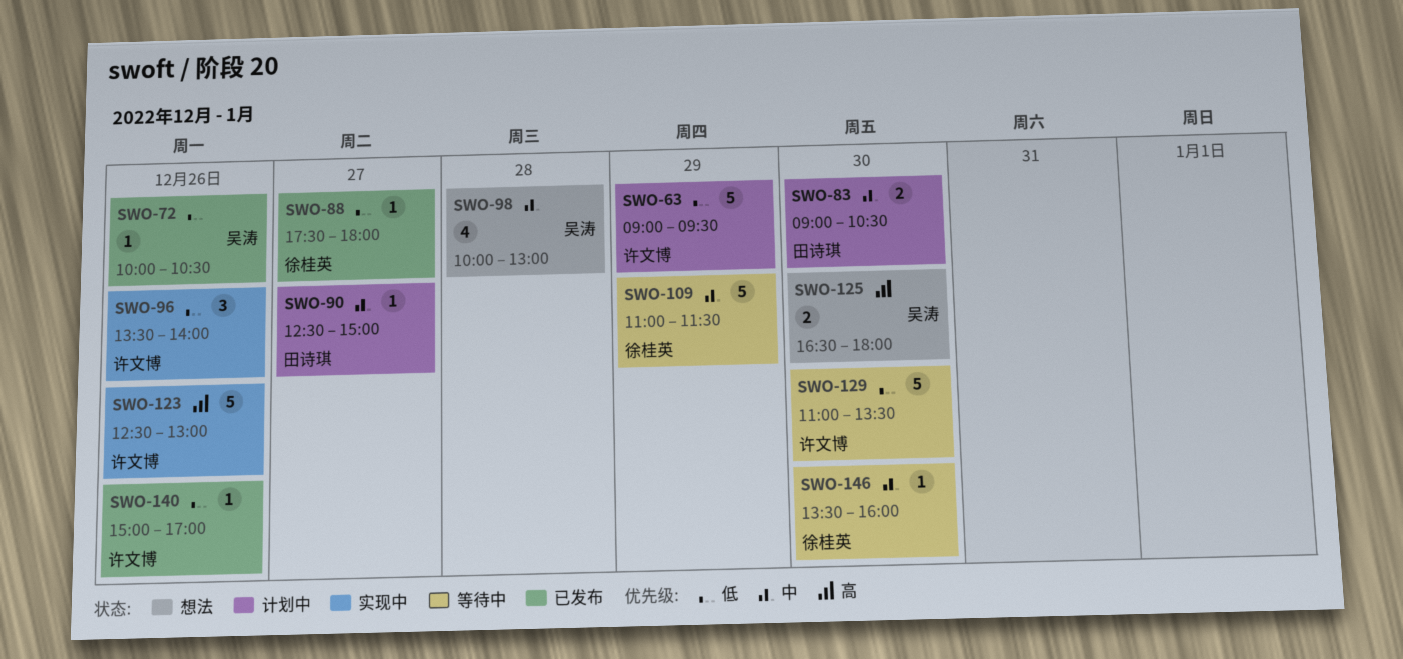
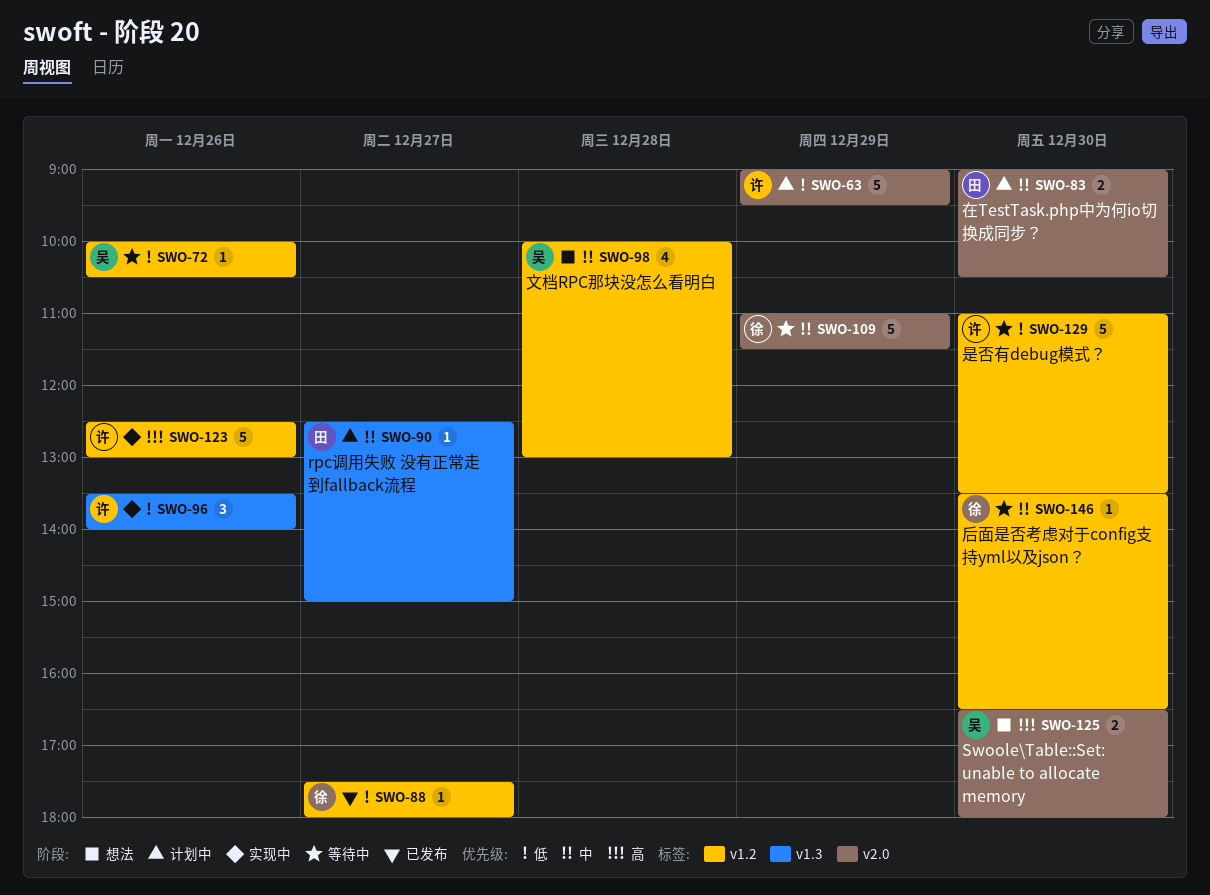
SWO-72, status: 已发布 -> 等待中
SWO-140: present -> none
SWO-146, ends: 16:00 -> 16:30

